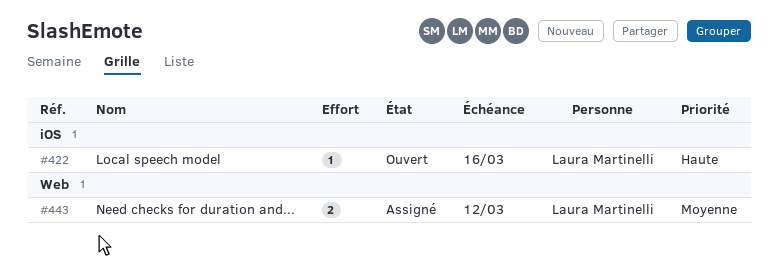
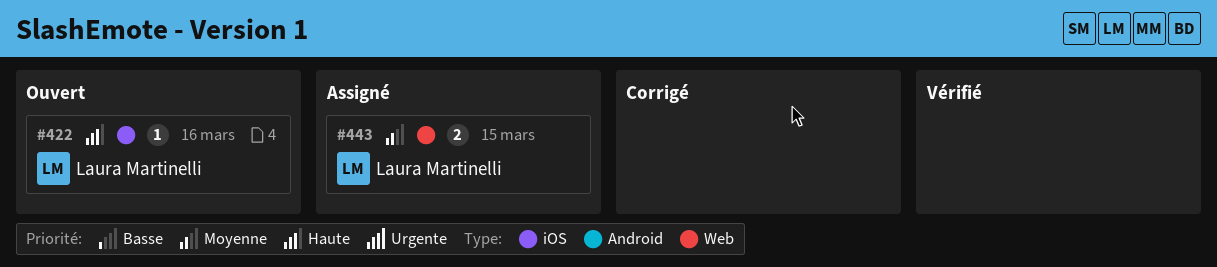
#443, due: Mar 12 -> Mar 15

